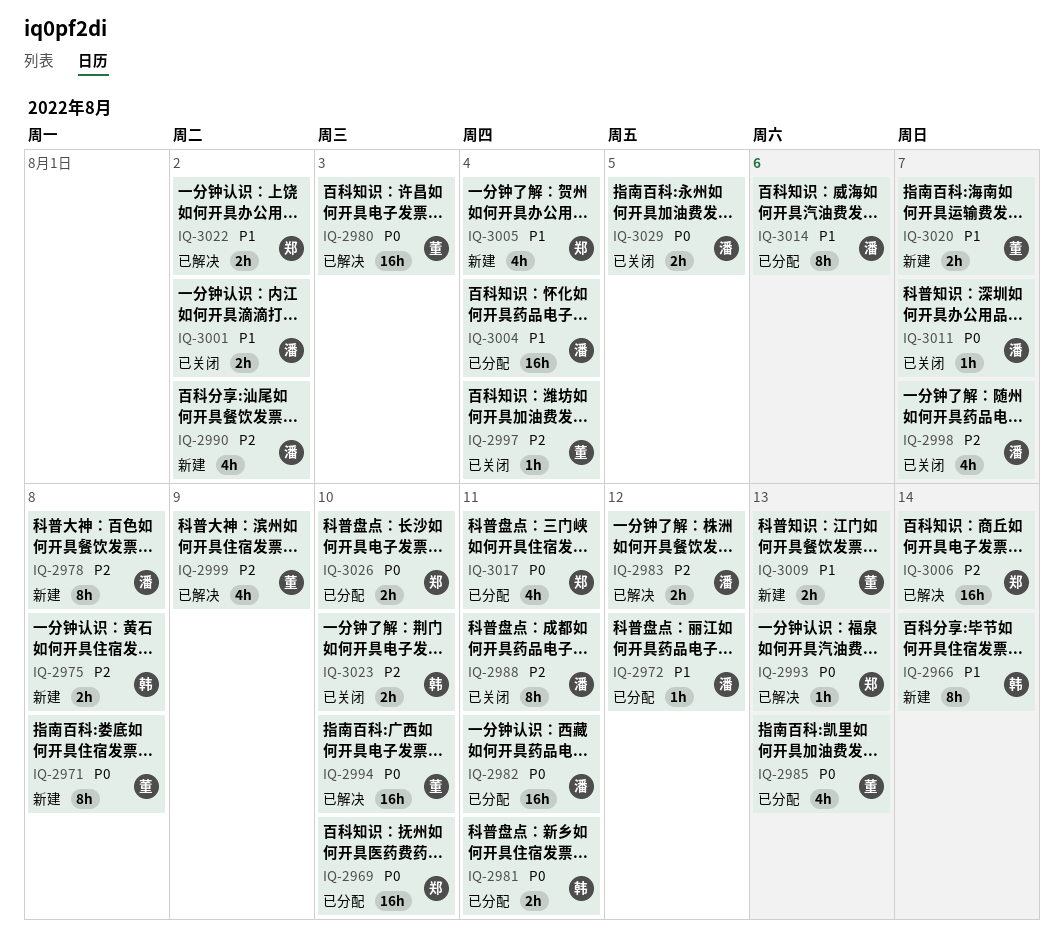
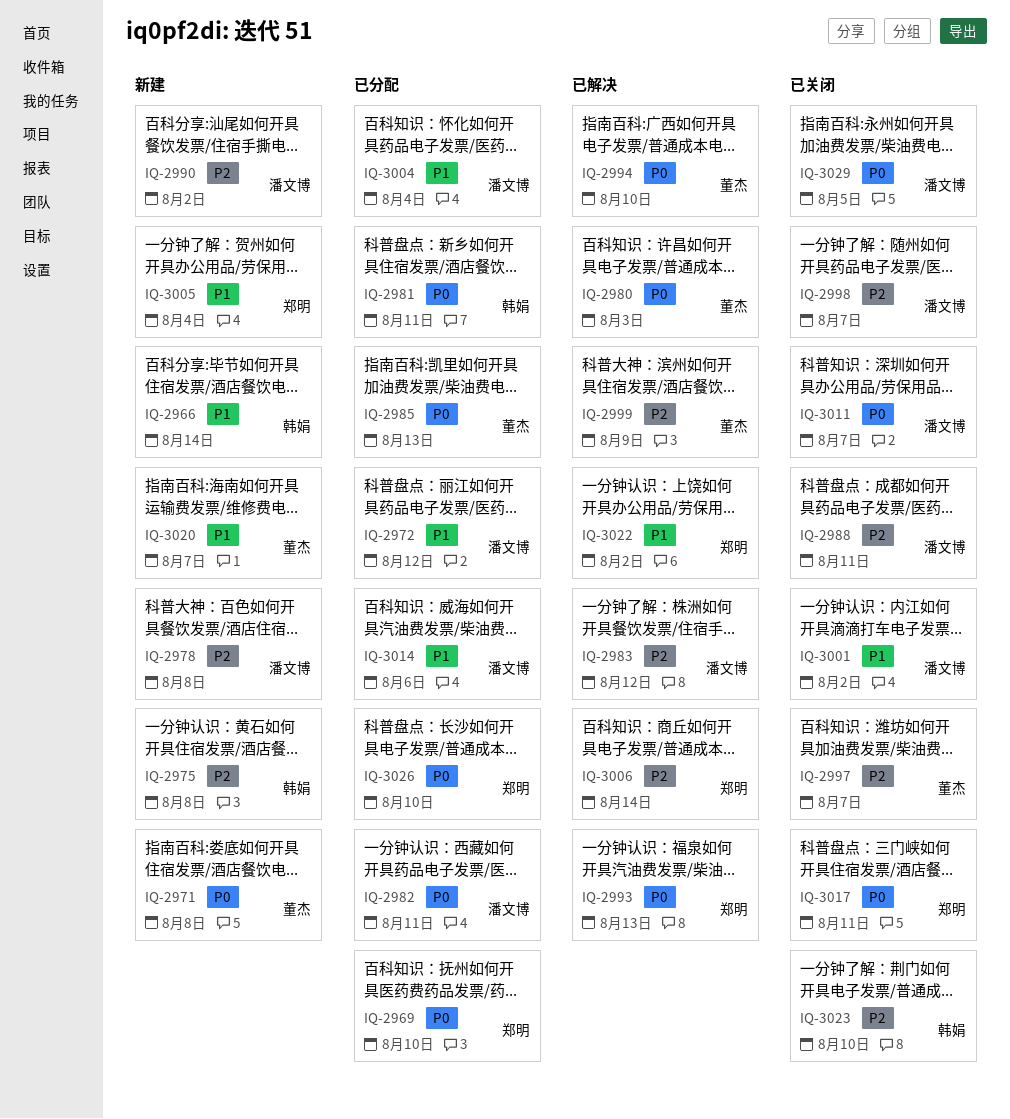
IQ-2997, due: Aug 4 -> Aug 7
IQ-3009: present -> none
IQ-3017, status: 已分配 -> 已关闭

